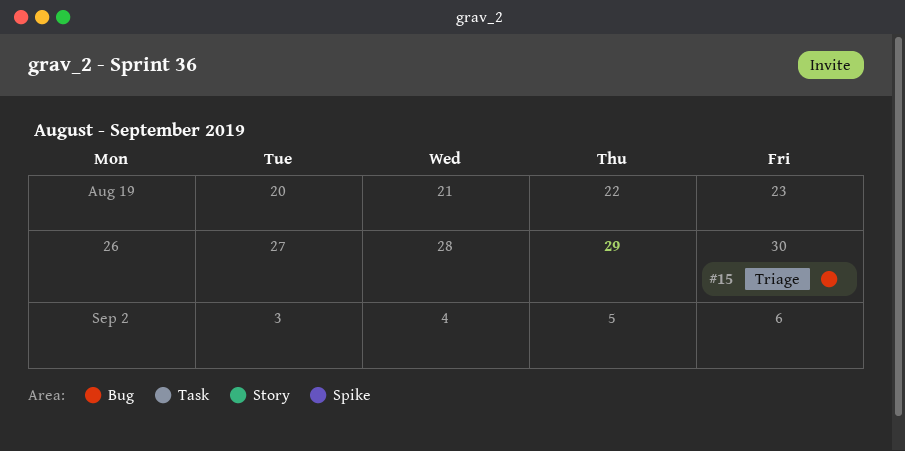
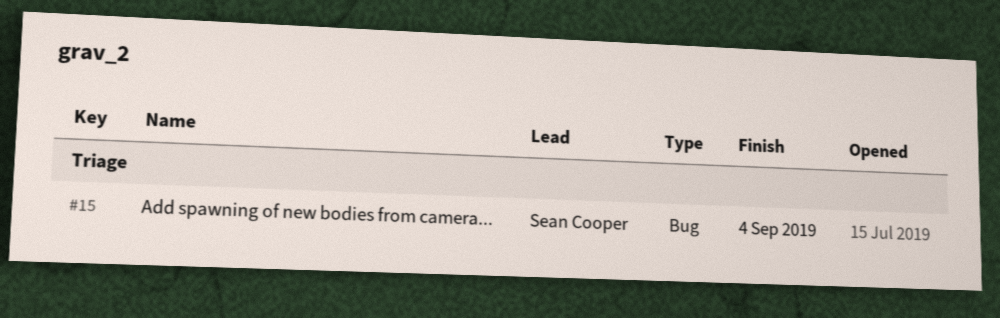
#15, due: Aug 30 -> Sep 4

